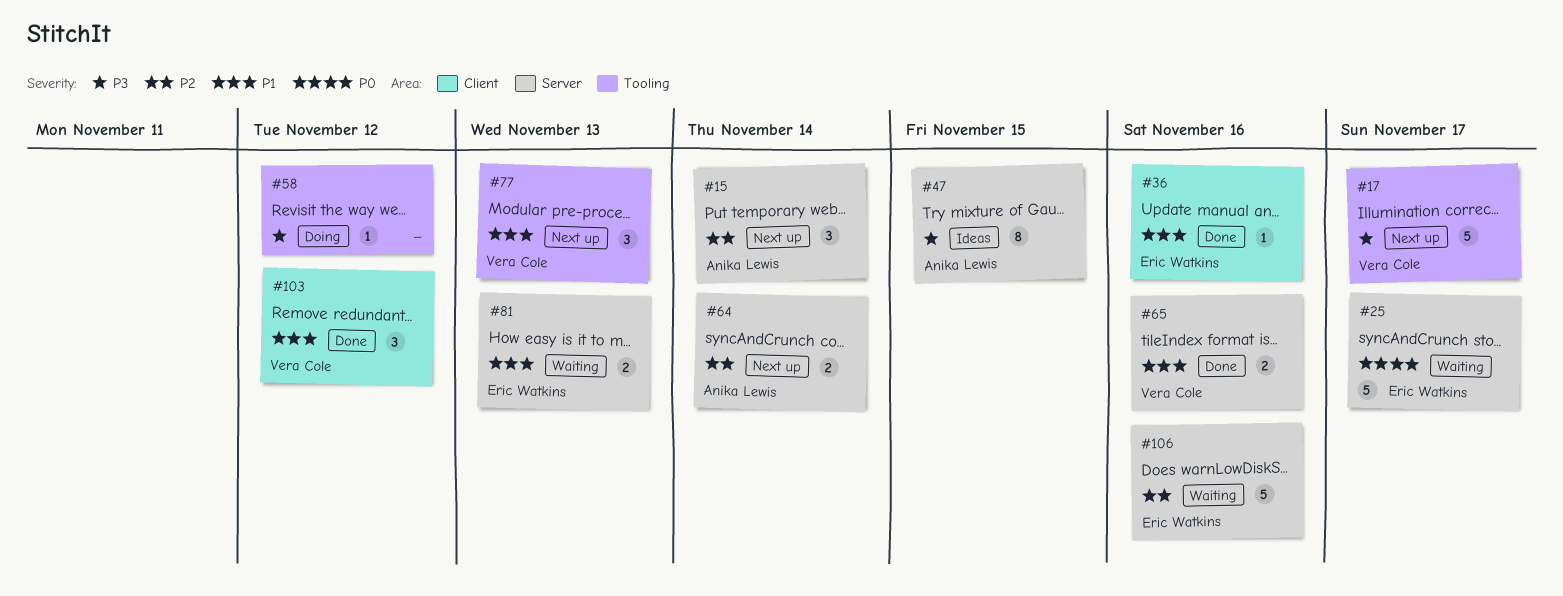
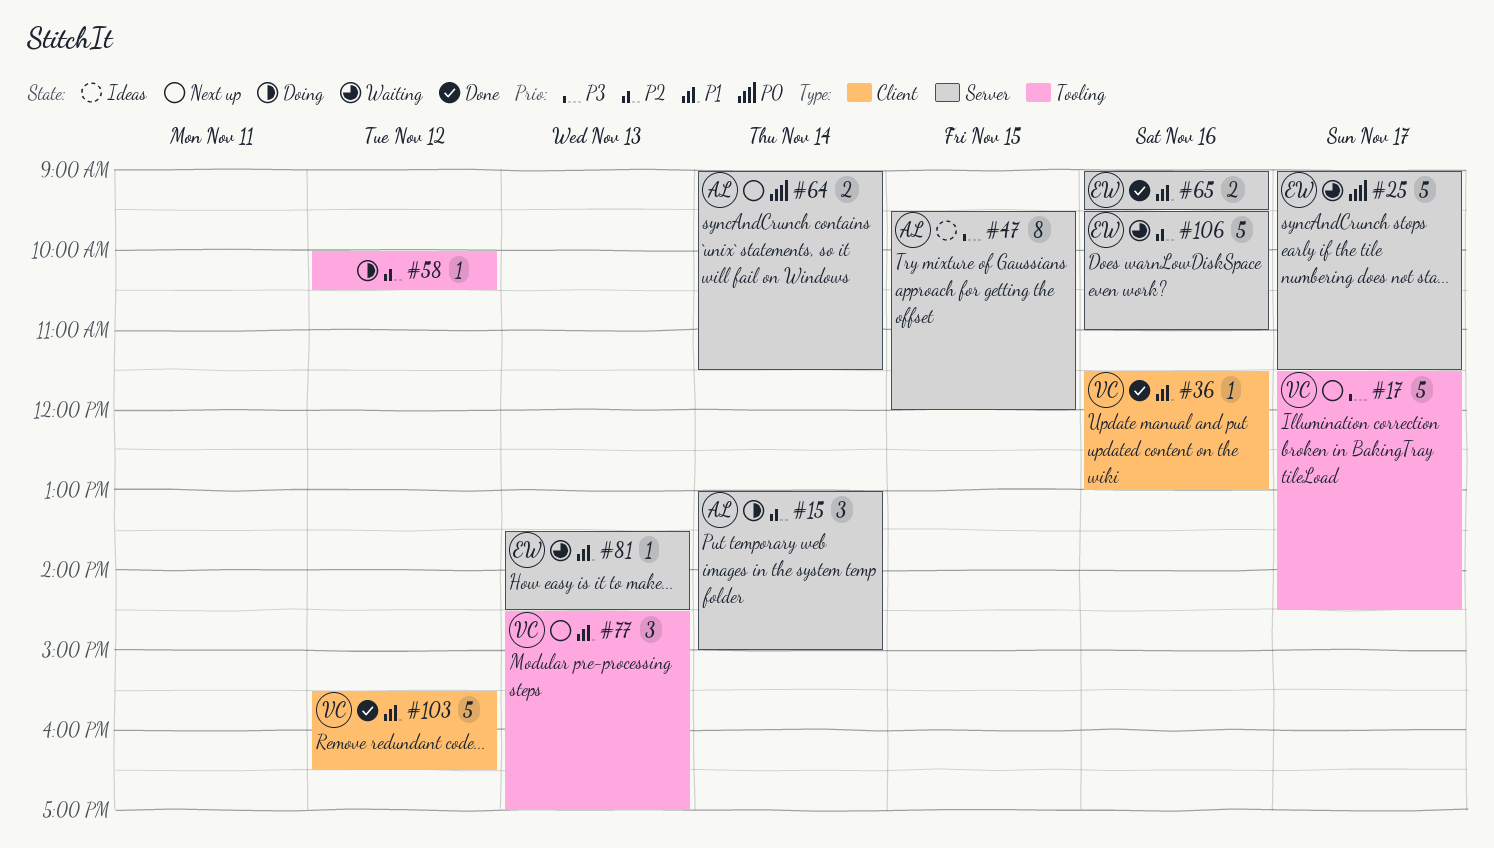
#15, status: Next up -> Doing
#36, owner: Eric Watkins -> Vera Cole
#58, priority: P3 -> P2
#64, priority: P2 -> P0
#65, owner: Vera Cole -> Eric Watkins
#81, estimate: 2 -> 1
#103, estimate: 3 -> 5

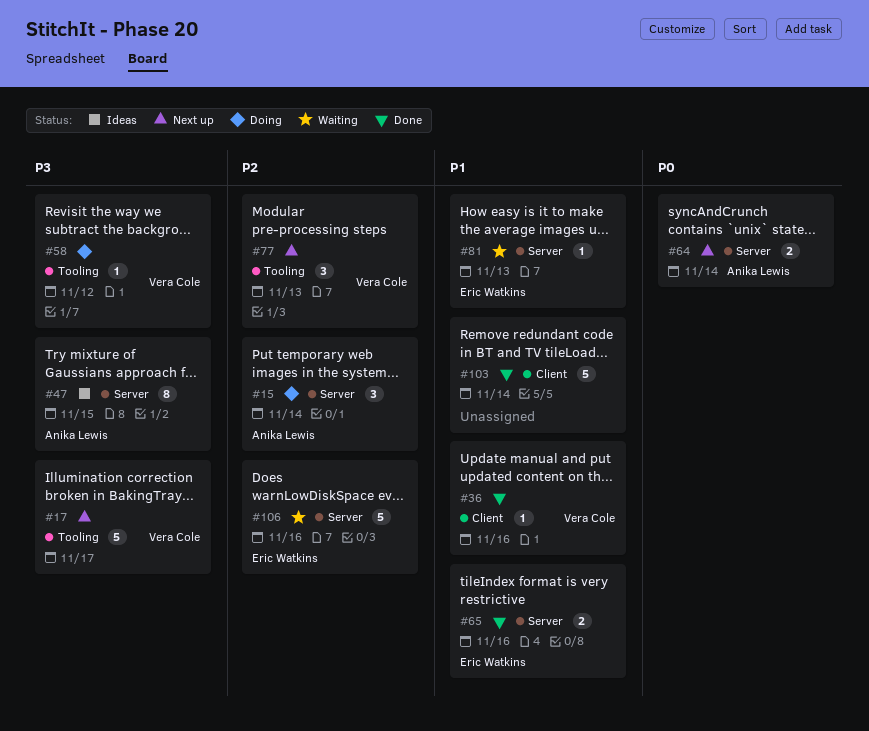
#25: present -> none
#58, owner: none -> Vera Cole
#58, priority: P2 -> P3
#77, priority: P1 -> P2
#103, owner: Vera Cole -> none
#103, day: Nov 12 -> Nov 14

